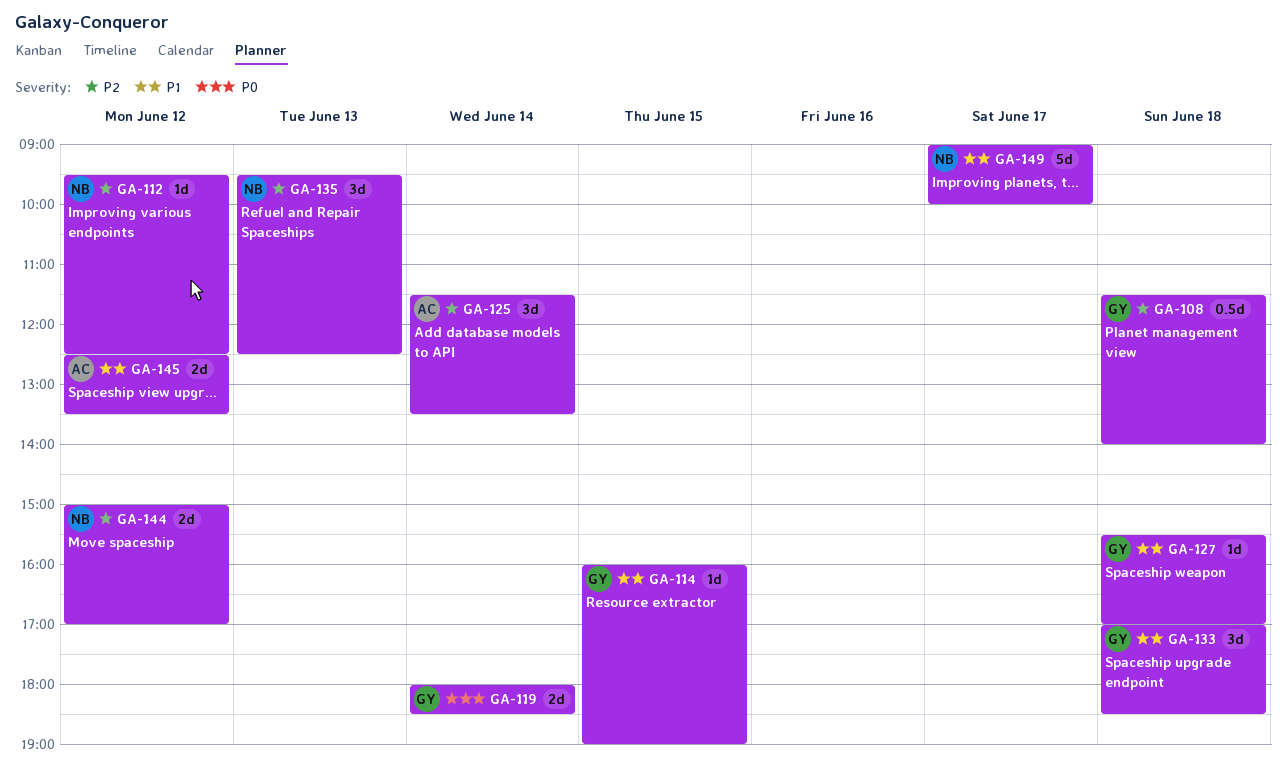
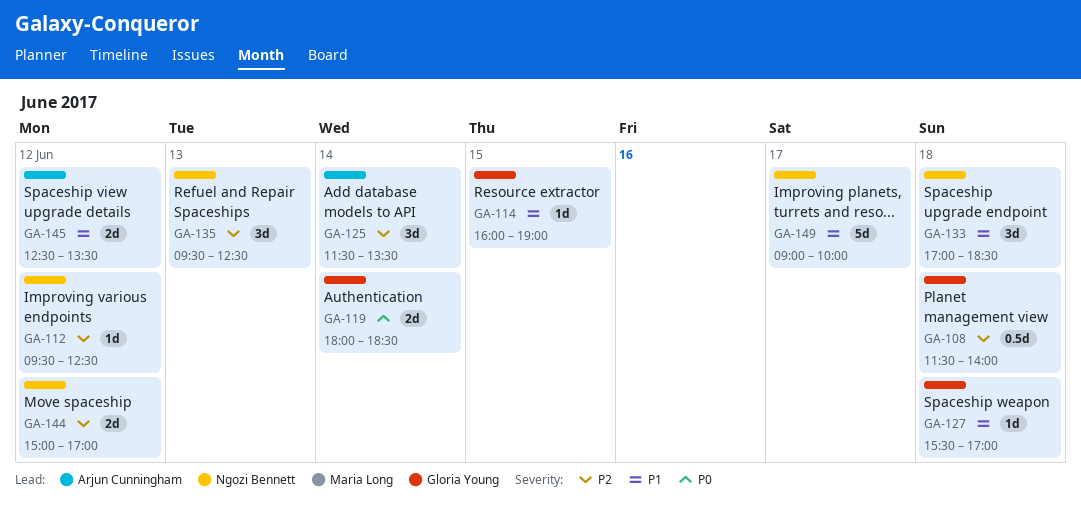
GA-133, owner: Gloria Young -> Ngozi Bennett

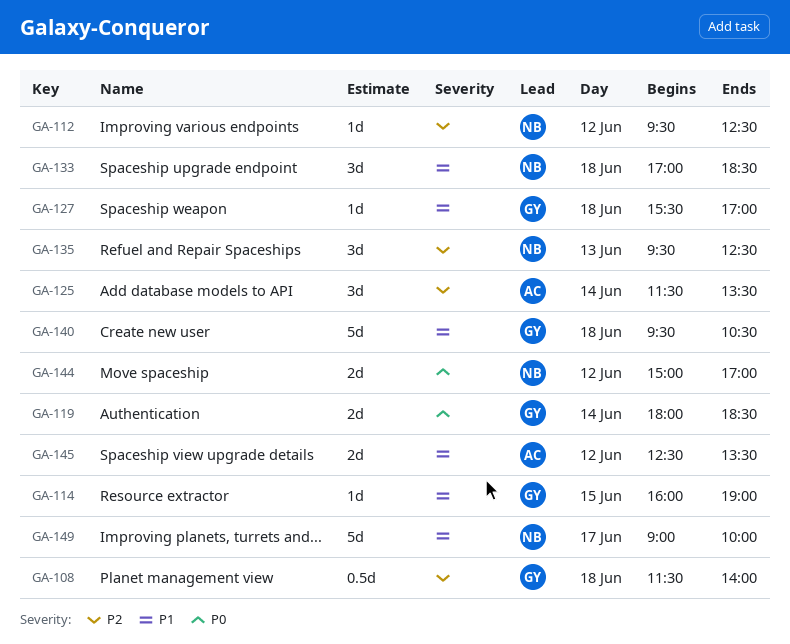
GA-140: none -> present
GA-144, priority: P2 -> P0

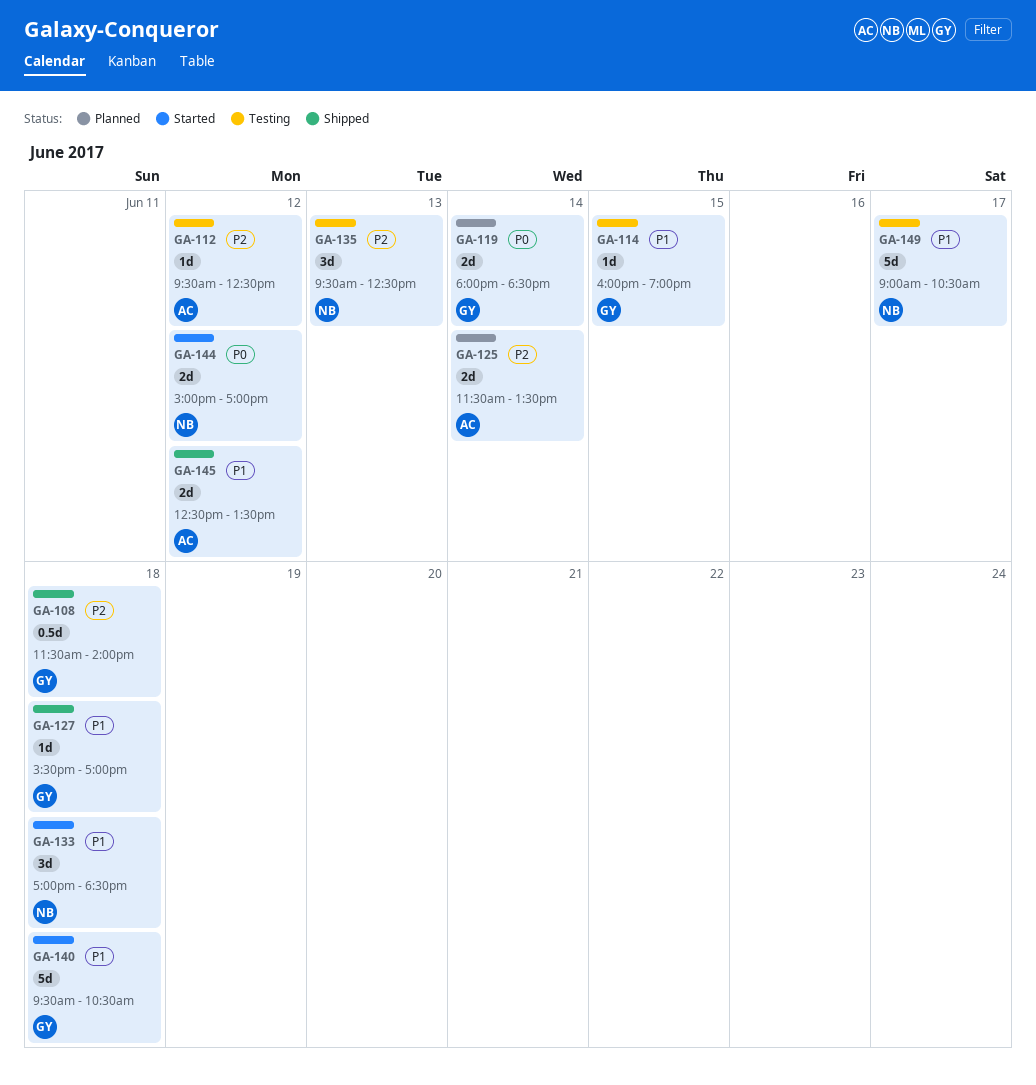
GA-112, owner: NB -> AC
GA-125, estimate: 3d -> 2d
GA-149, ends: 10:00 -> 10:30

